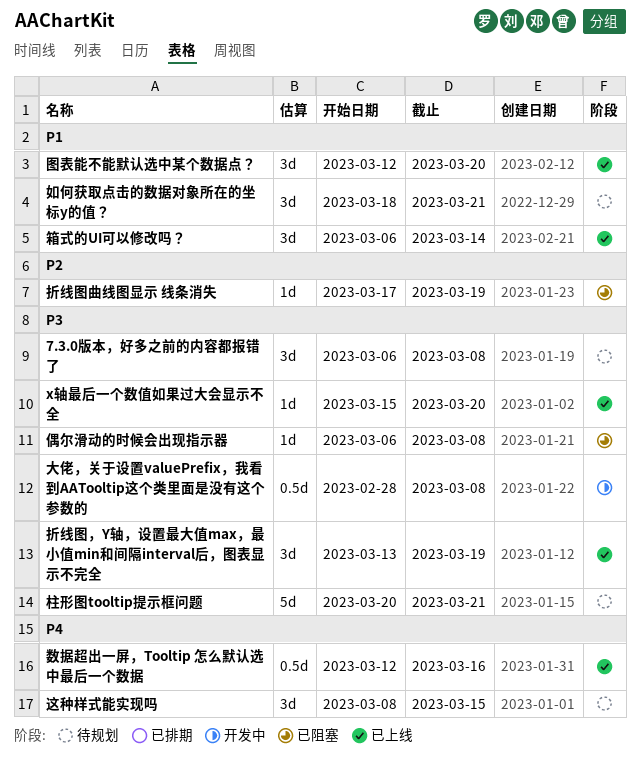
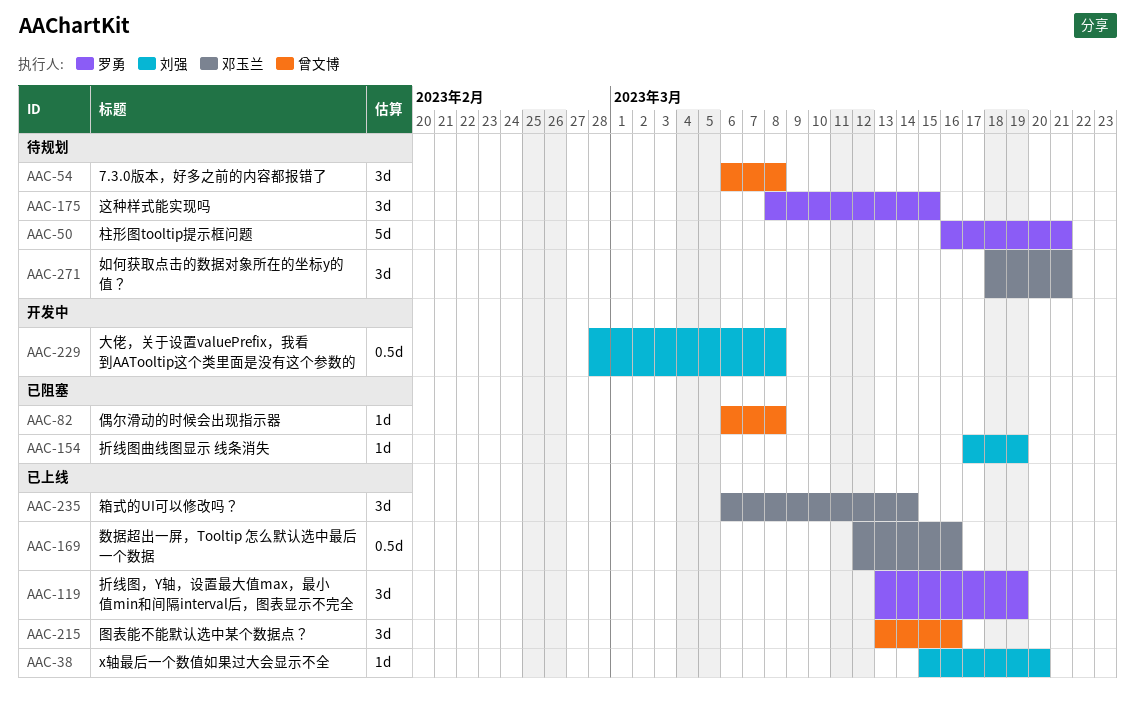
图表能不能默认选中某个数据点？, start: Mar 12 -> Mar 13
图表能不能默认选中某个数据点？, due: Mar 20 -> Mar 16
柱形图tooltip提示框问题, start: Mar 20 -> Mar 16

